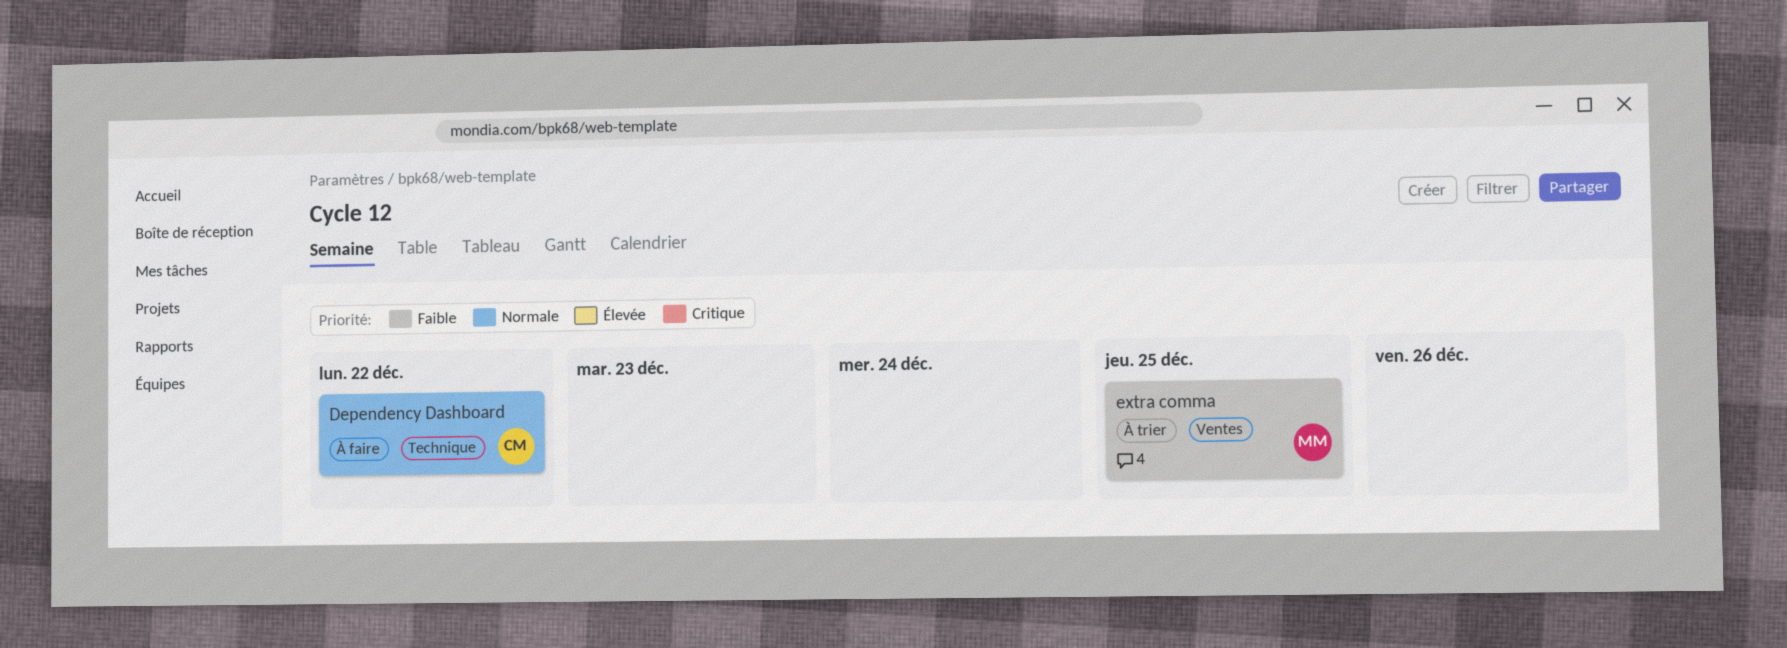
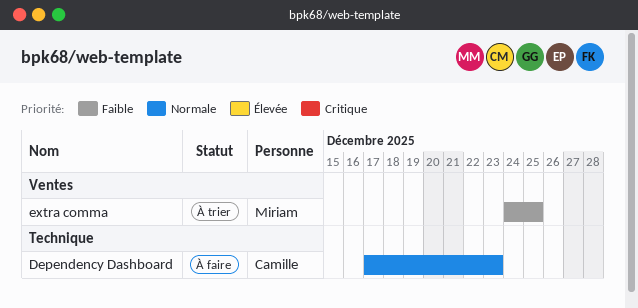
Dependency Dashboard, due: Dec 22 -> Dec 23

